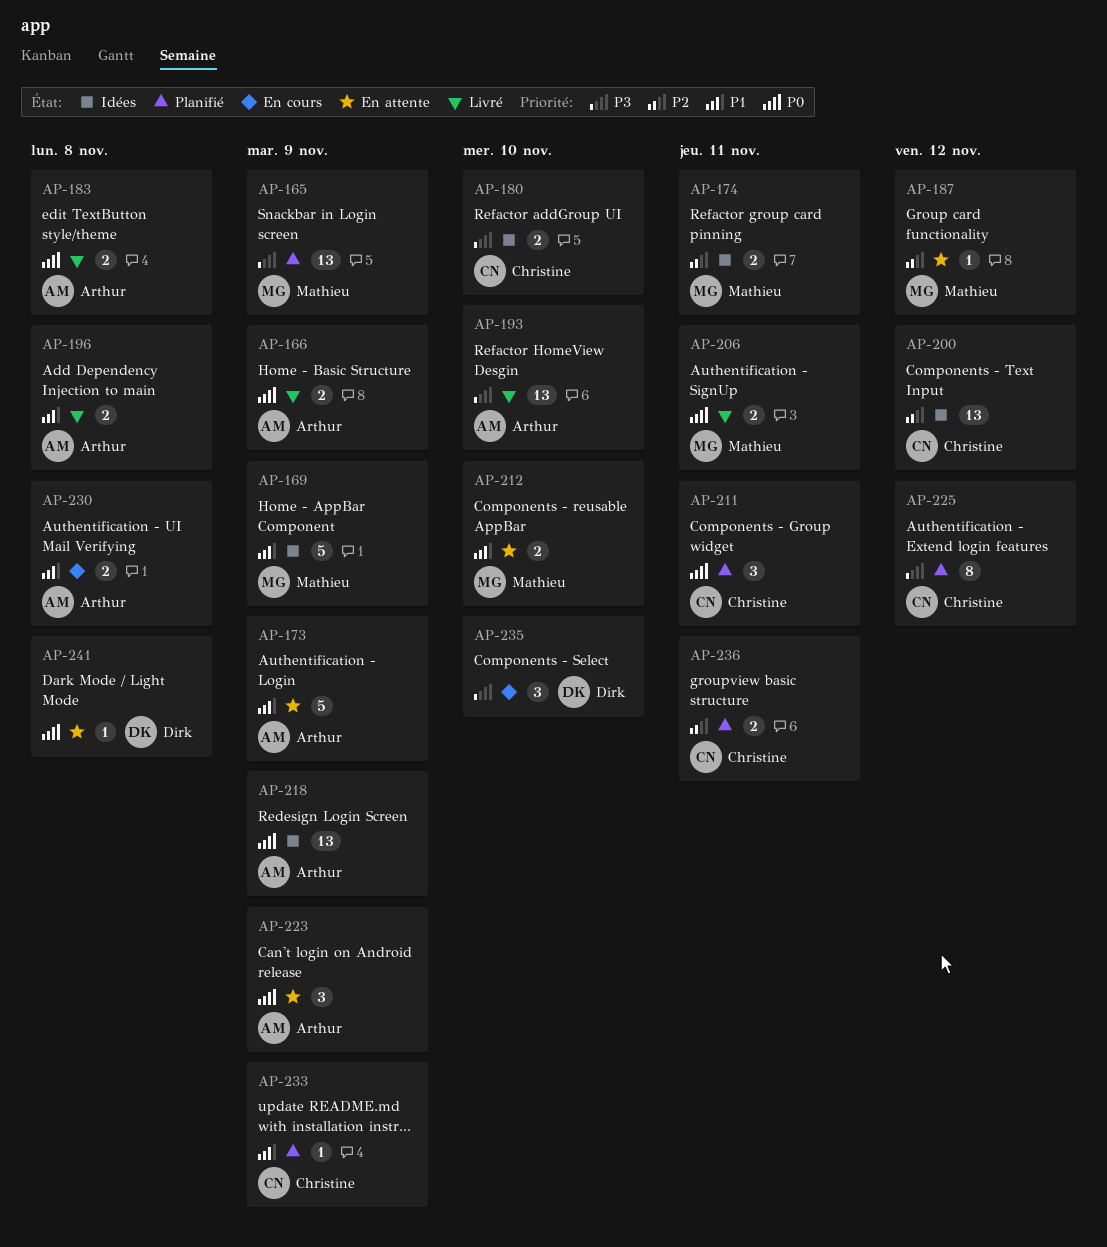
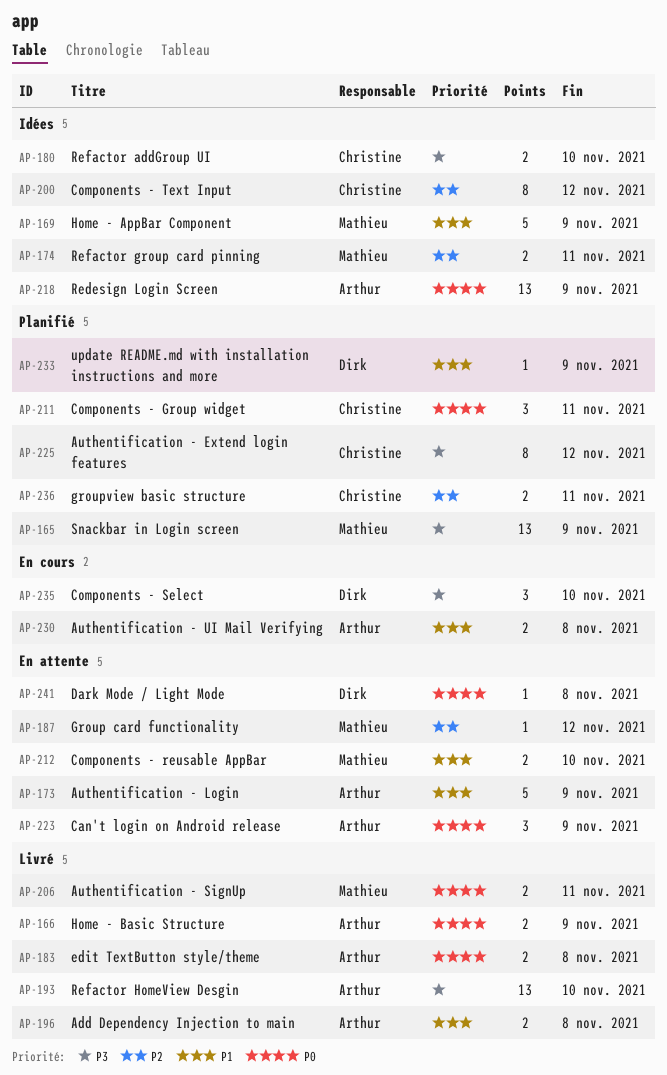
AP-200, estimate: 13 -> 8
AP-233, owner: Christine -> Dirk

